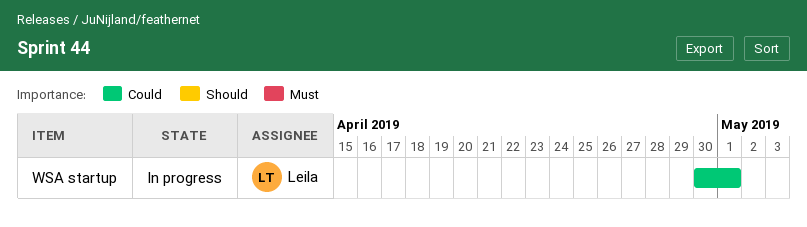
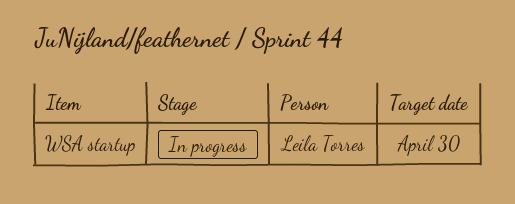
WSA startup, due: May 1 -> Apr 30

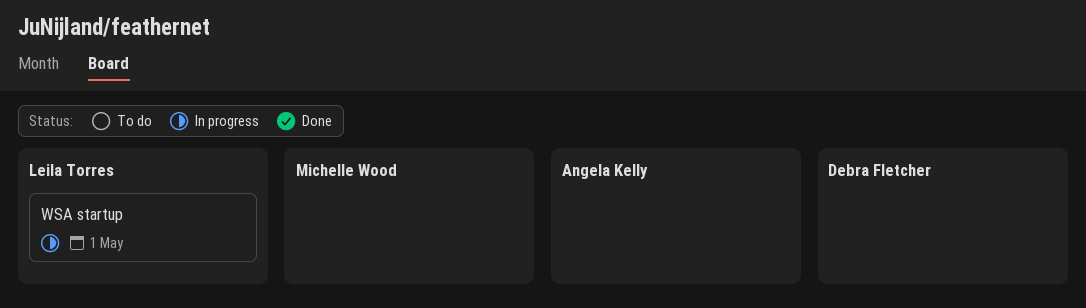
WSA startup, due: Apr 30 -> May 1

